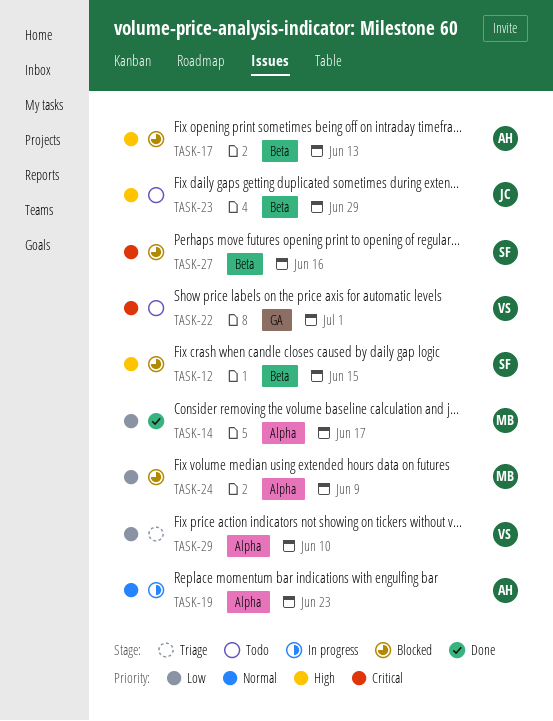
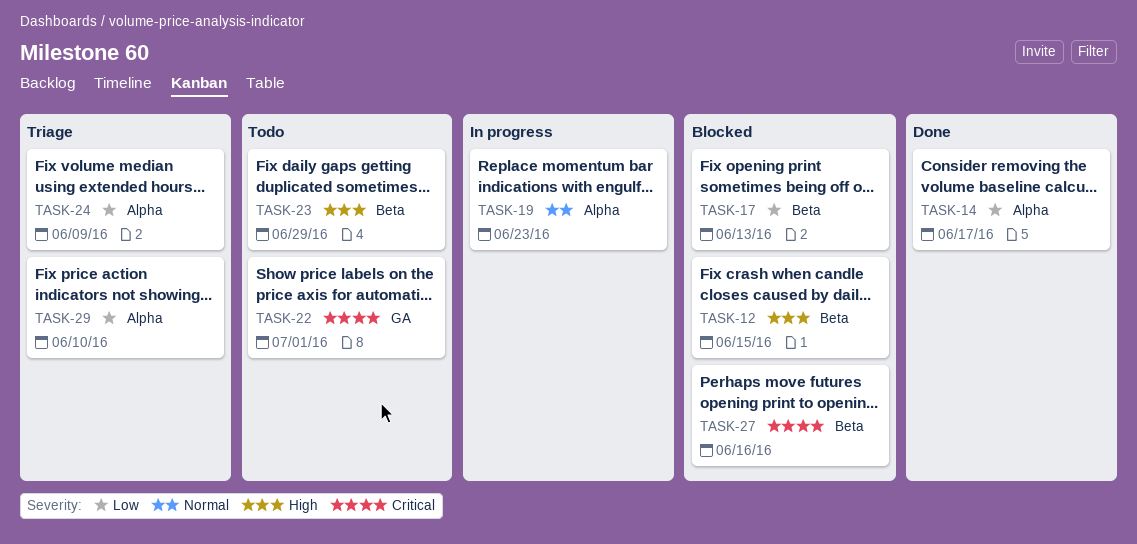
TASK-17, priority: High -> Low
TASK-24, status: Blocked -> Triage

